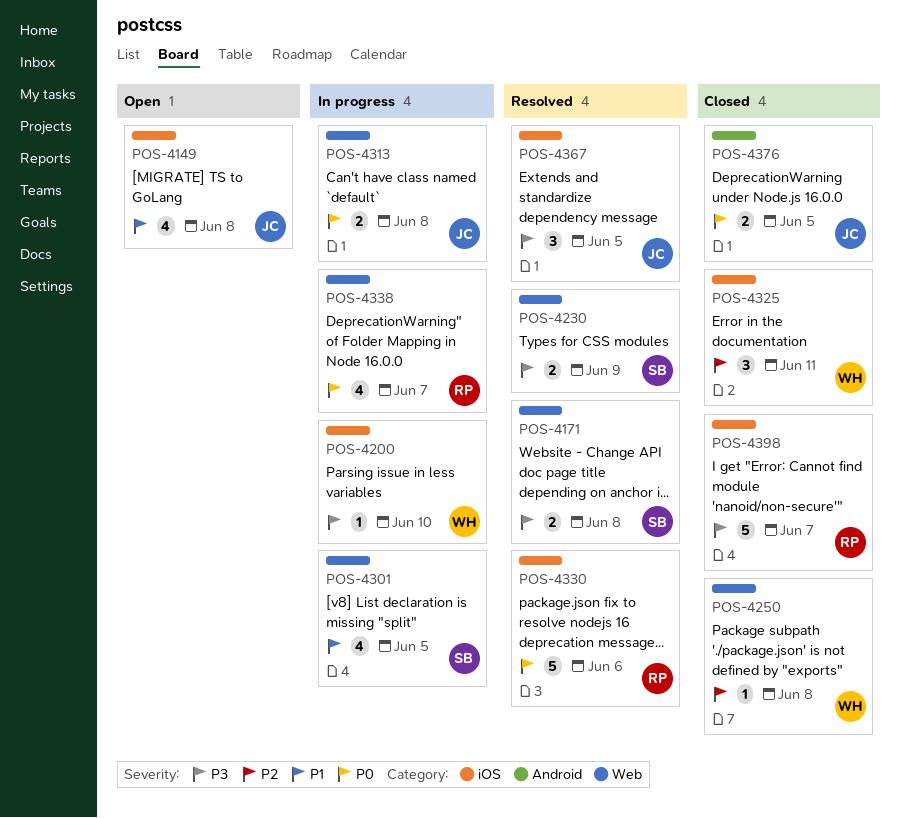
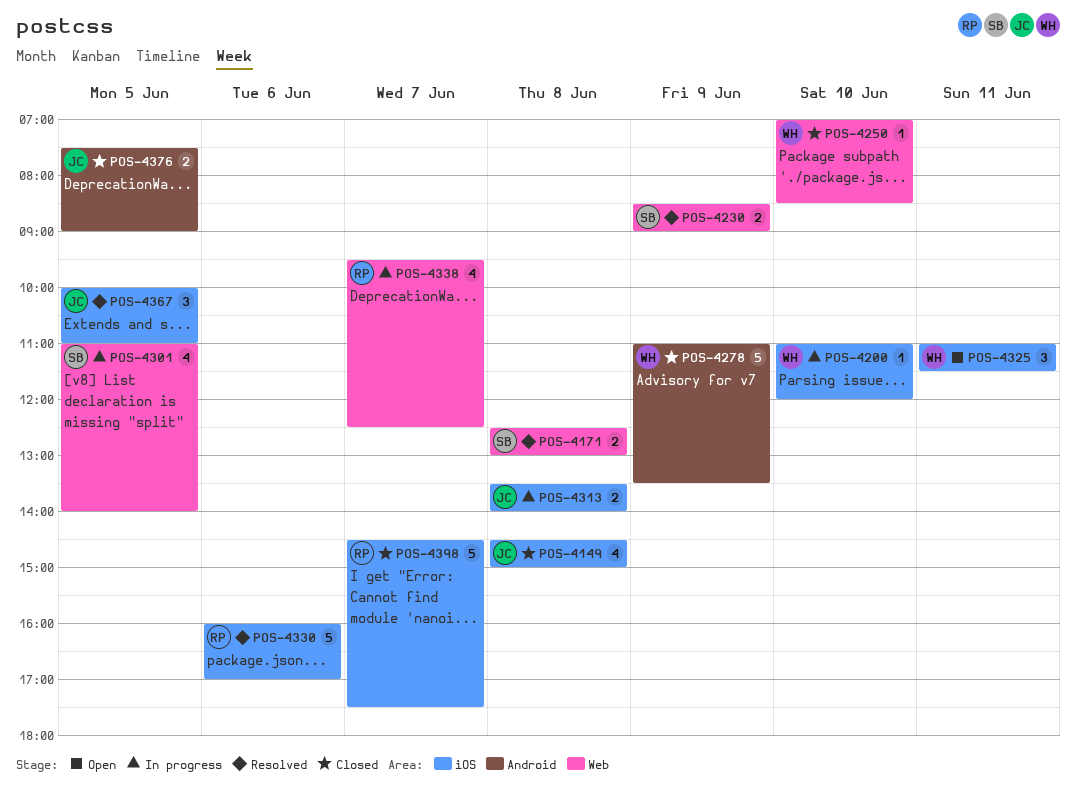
POS-4149, status: Open -> Closed
POS-4250, day: Jun 8 -> Jun 10
POS-4278: none -> present
POS-4313, label: Web -> iOS
POS-4325, status: Closed -> Open

